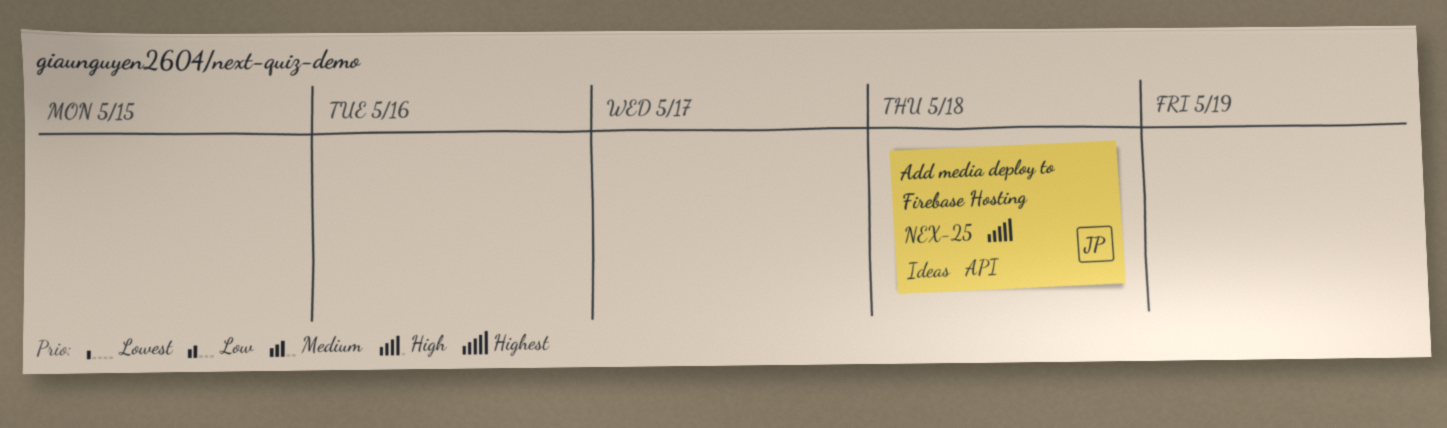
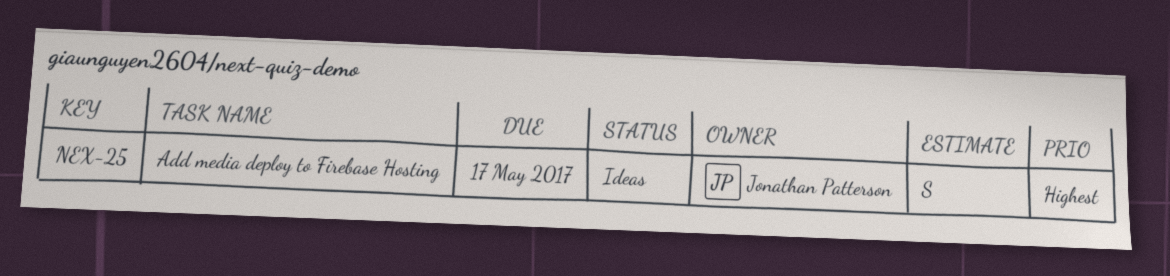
NEX-25, due: May 18 -> May 17

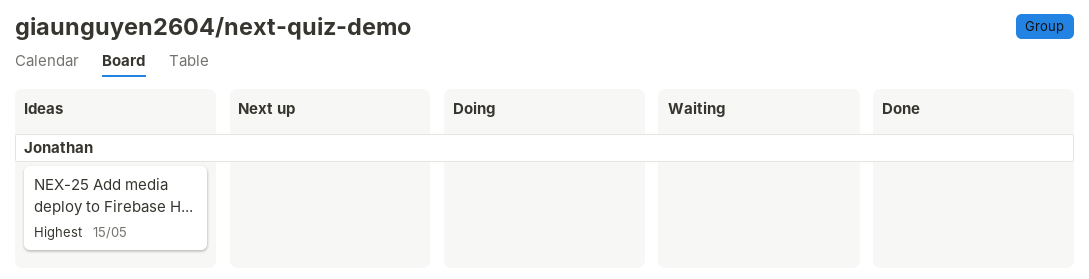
NEX-25, due: May 17 -> May 15

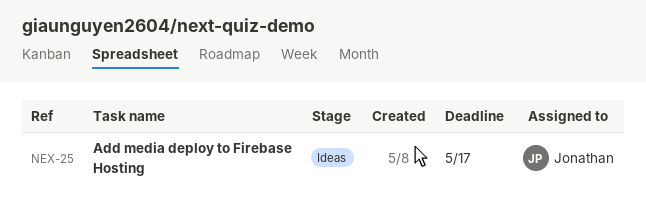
NEX-25, due: May 15 -> May 17

